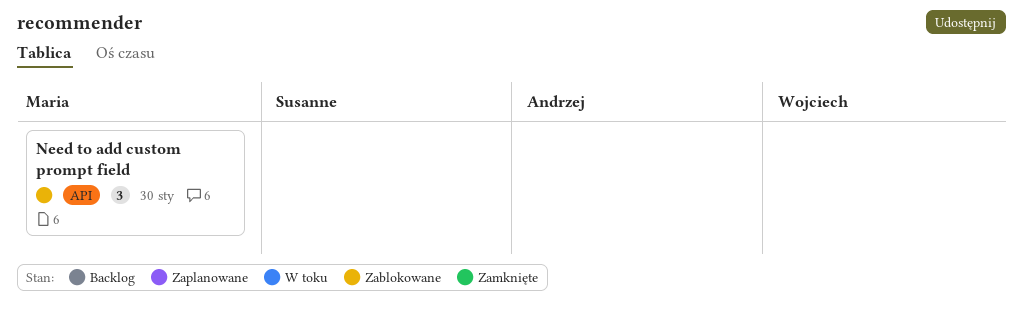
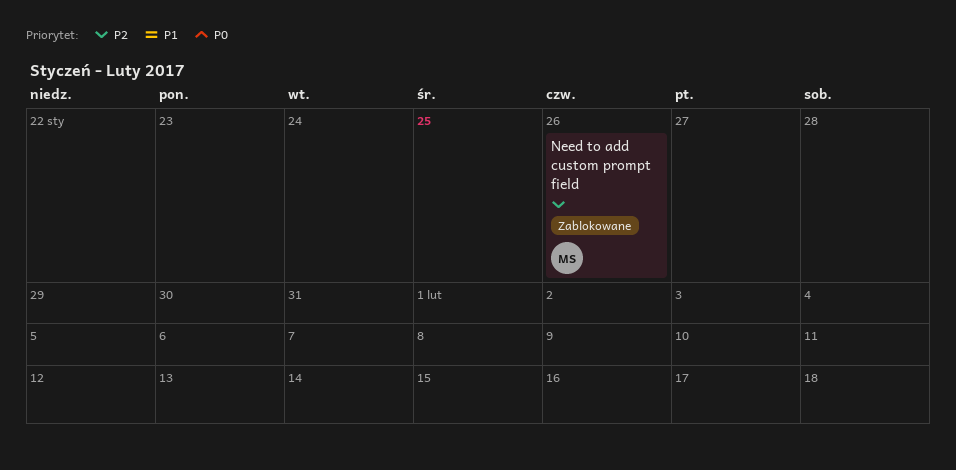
Need to add custom prompt field, due: Jan 30 -> Jan 26

